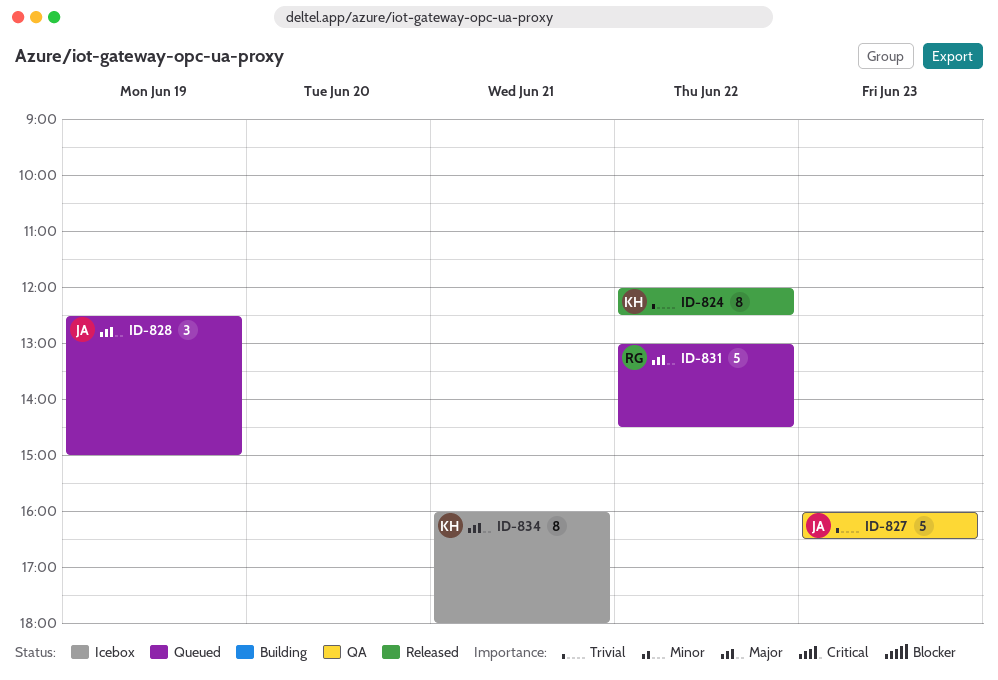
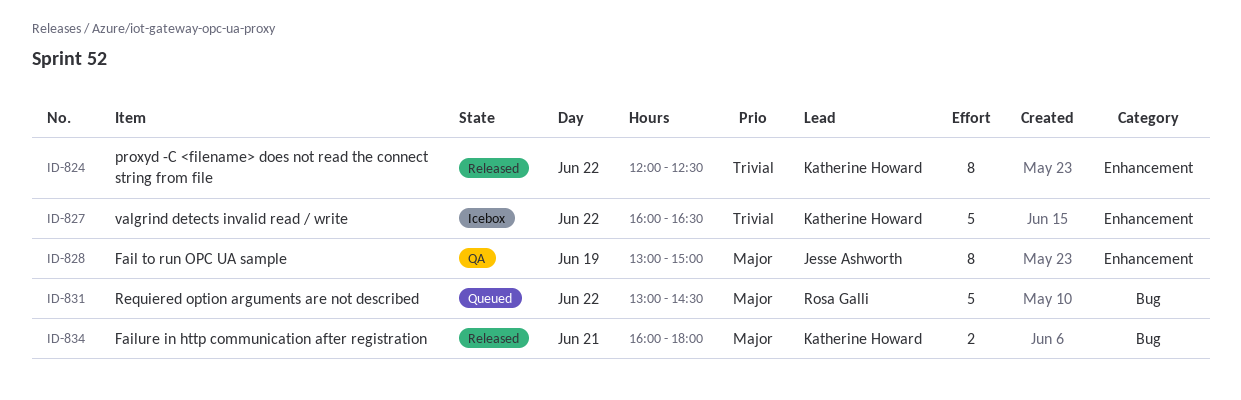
ID-827, status: QA -> Icebox
ID-827, owner: Jesse Ashworth -> Katherine Howard
ID-827, day: Jun 23 -> Jun 22
ID-828, status: Queued -> QA
ID-828, estimate: 3 -> 8
ID-828, begins: 12:30 -> 13:00
ID-834, status: Icebox -> Released
ID-834, estimate: 8 -> 2

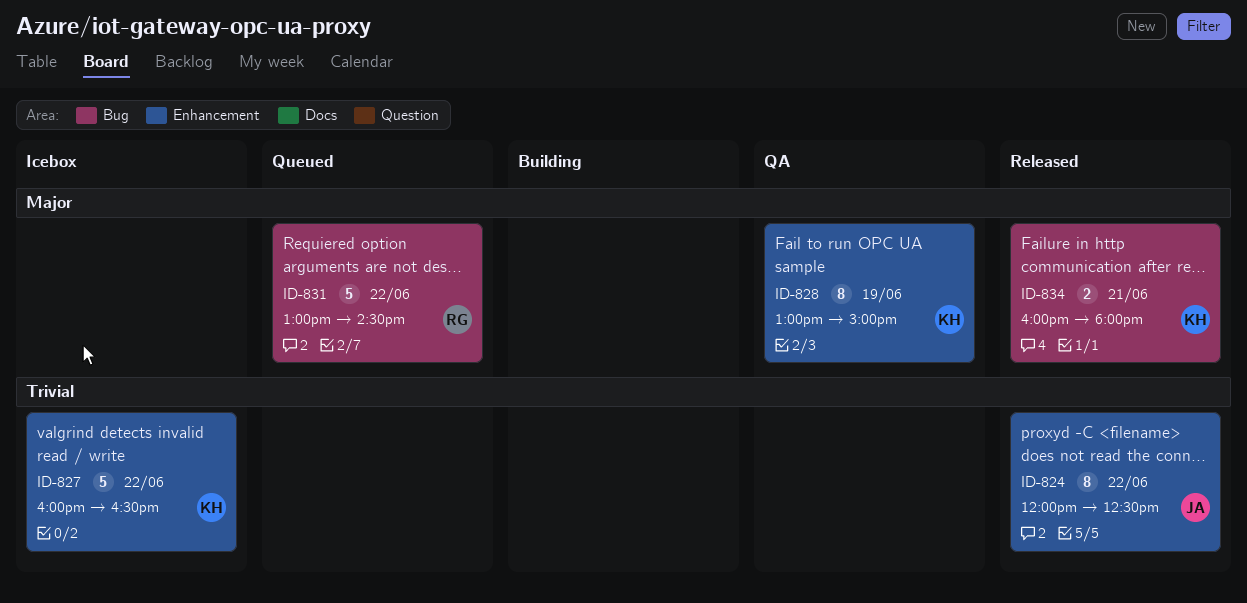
ID-824, owner: Katherine Howard -> Jesse Ashworth
ID-828, owner: Jesse Ashworth -> Katherine Howard

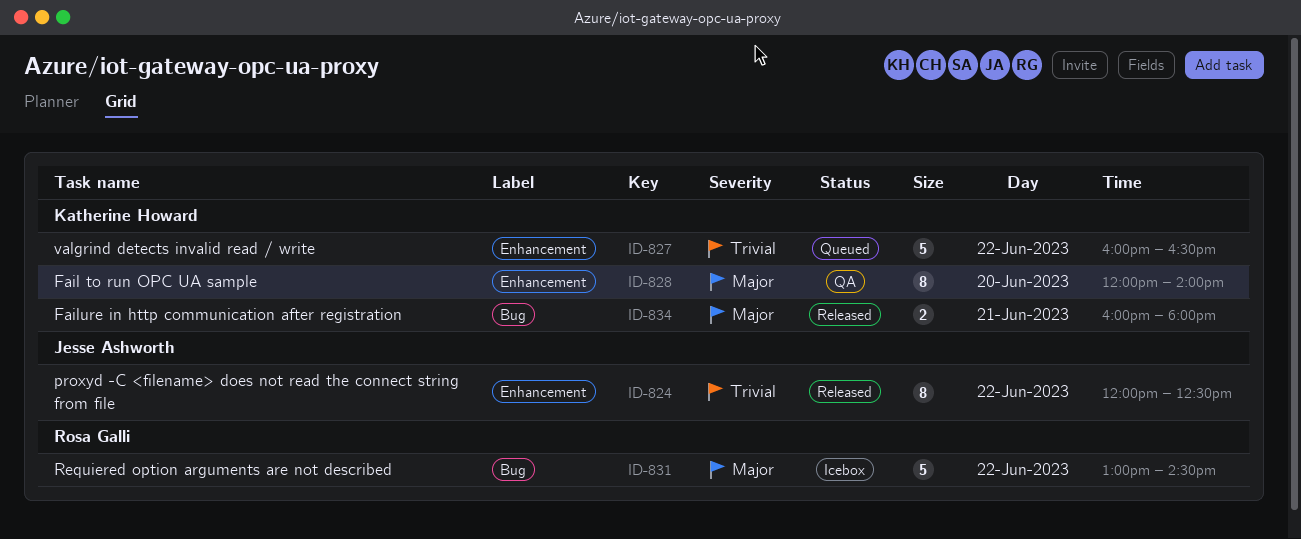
ID-827, status: Icebox -> Queued
ID-828, day: Jun 19 -> Jun 20
ID-828, begins: 13:00 -> 12:00
ID-828, ends: 15:00 -> 14:00
ID-831, status: Queued -> Icebox

